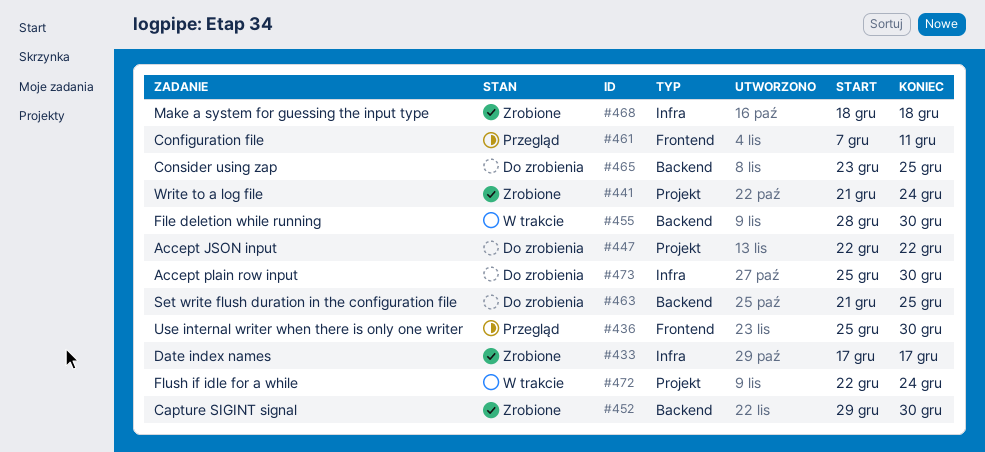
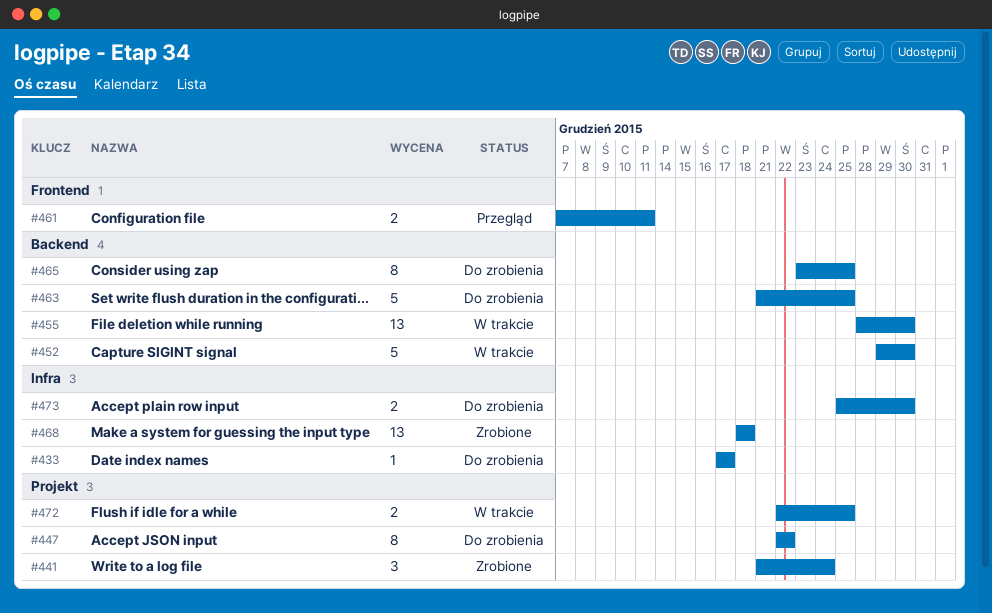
#433, status: Zrobione -> Do zrobienia
#436: present -> none
#452, status: Zrobione -> W trakcie
#472, due: Dec 24 -> Dec 25

